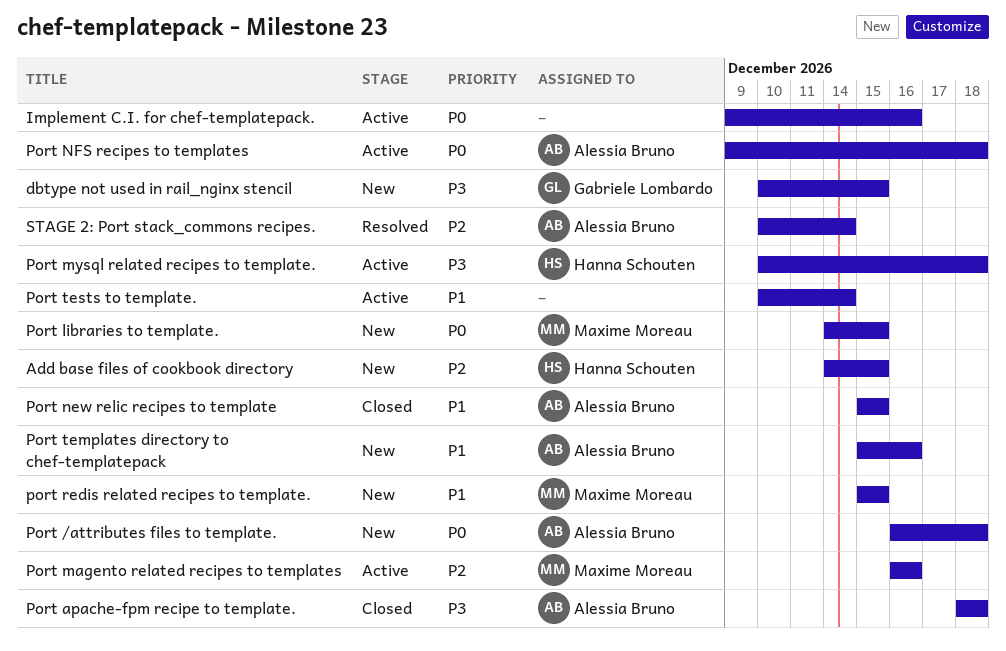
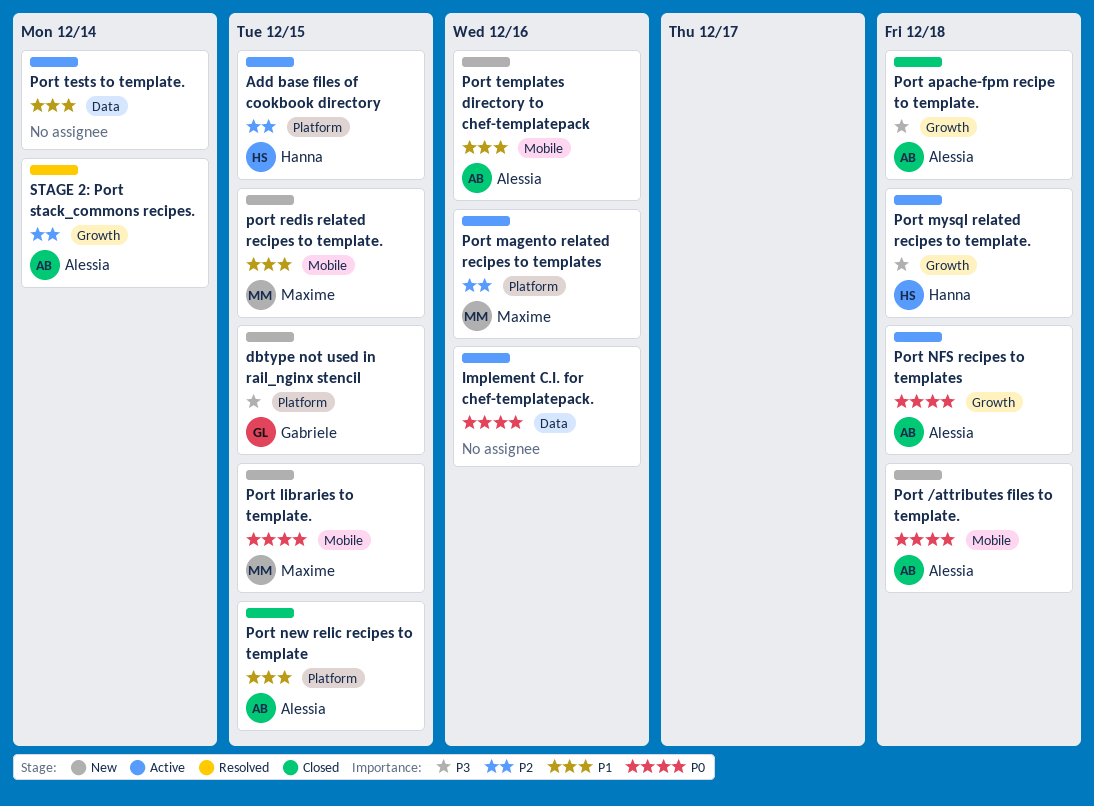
Add base files of cookbook directory, status: New -> Active

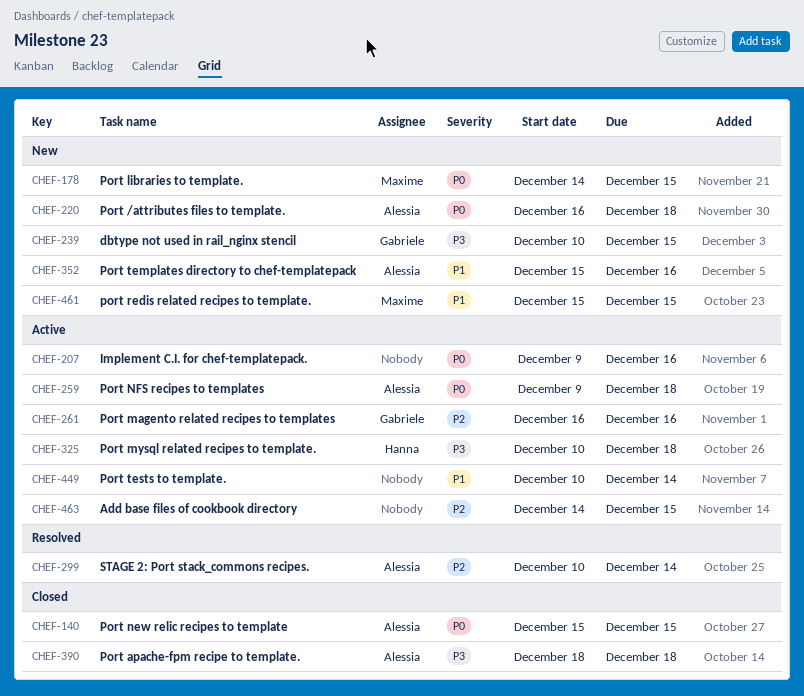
Add base files of cookbook directory, owner: Hanna -> none
Port magento related recipes to templates, owner: Maxime -> Gabriele
Port new relic recipes to template, priority: P1 -> P0

